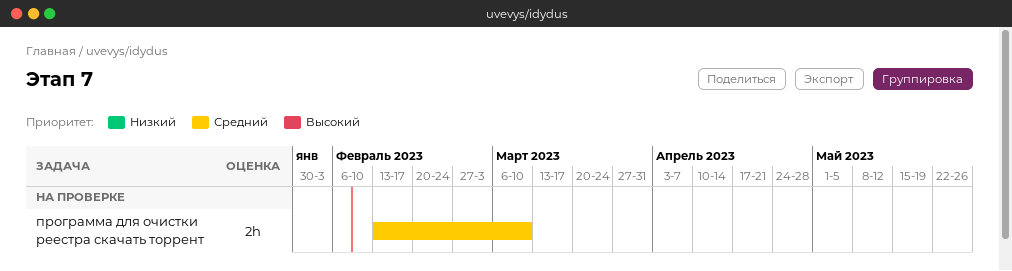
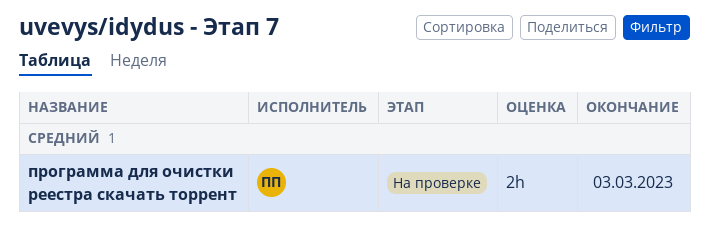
программа для очистки реестра скачать торрент, due: Mar 10 -> Mar 3

